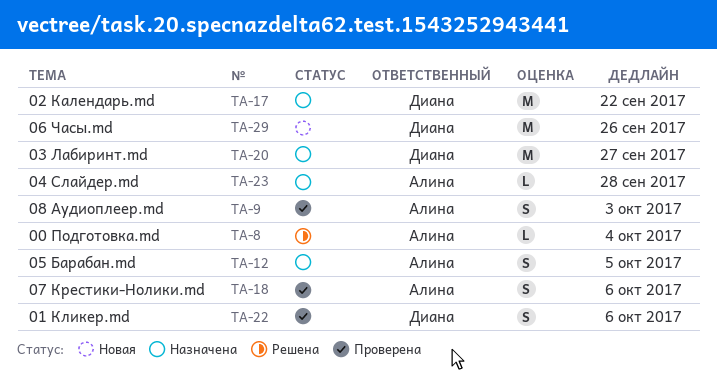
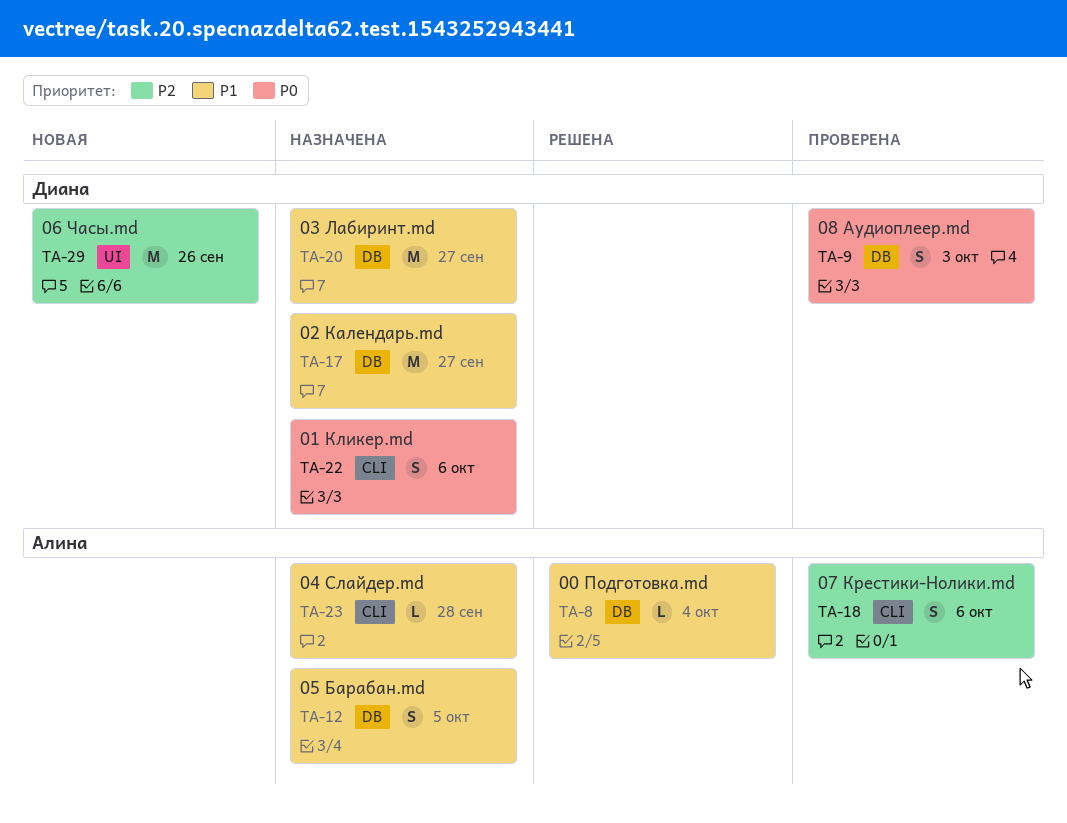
TA-9, owner: Алина -> Диана
TA-17, due: Sep 22 -> Sep 27
TA-22, status: Проверена -> Назначена

